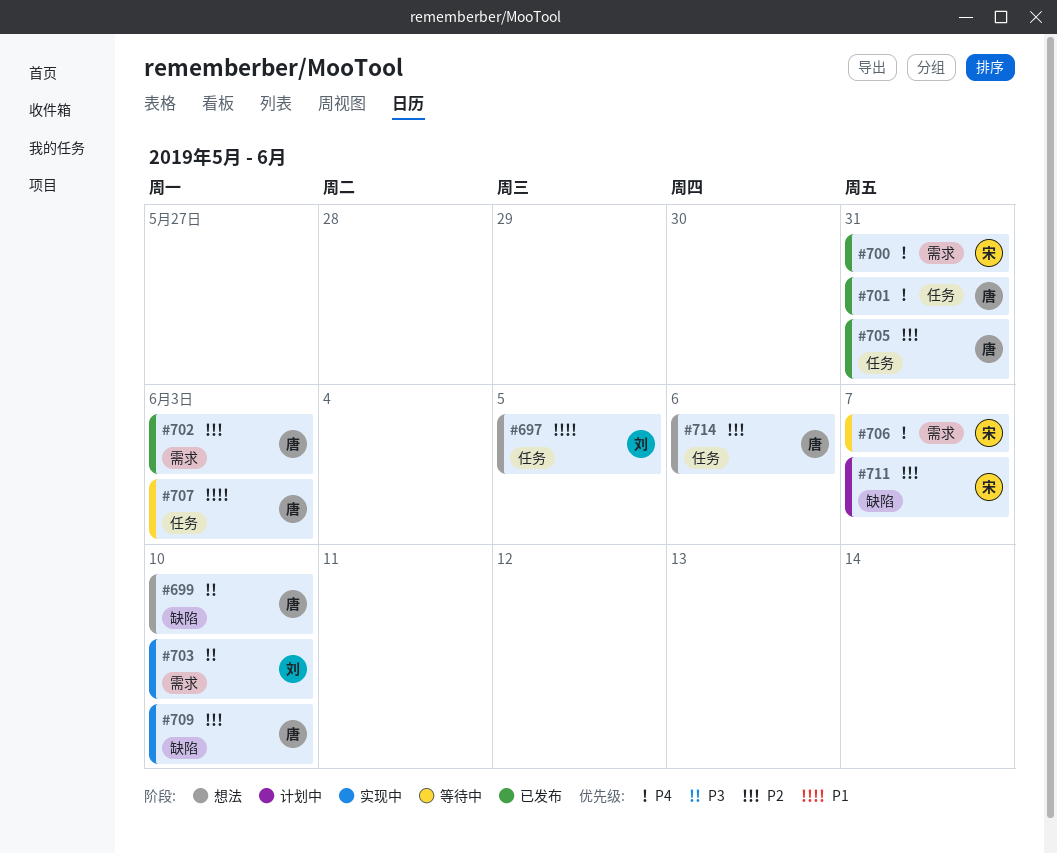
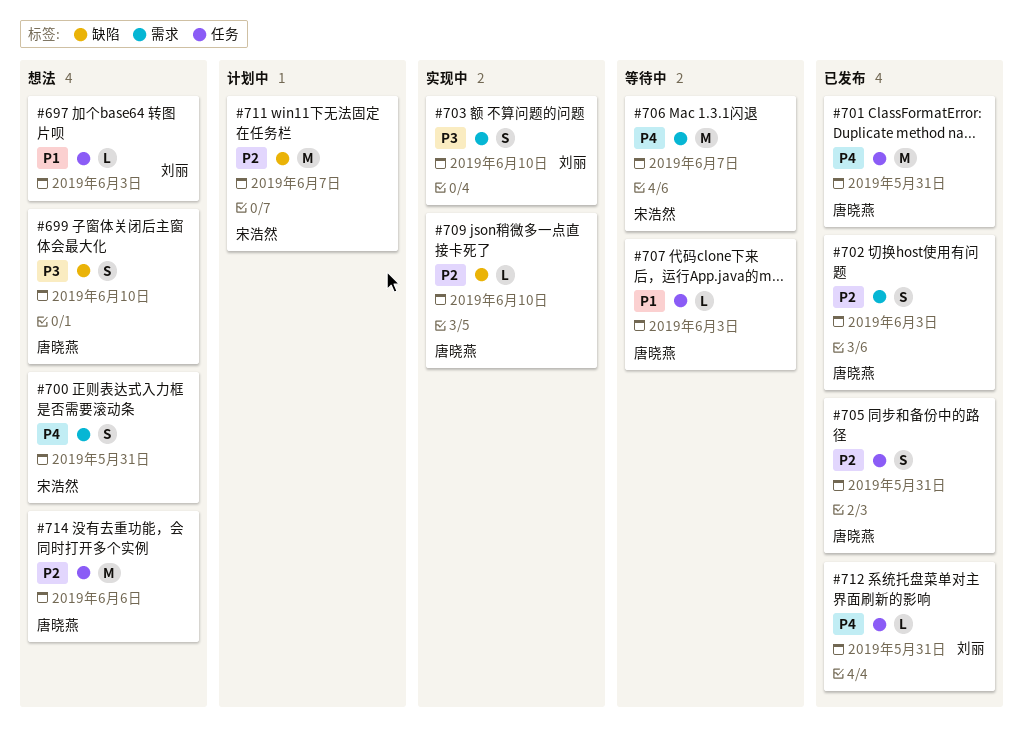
#697, due: Jun 5 -> Jun 3
#700, status: 已发布 -> 想法
#712: none -> present

